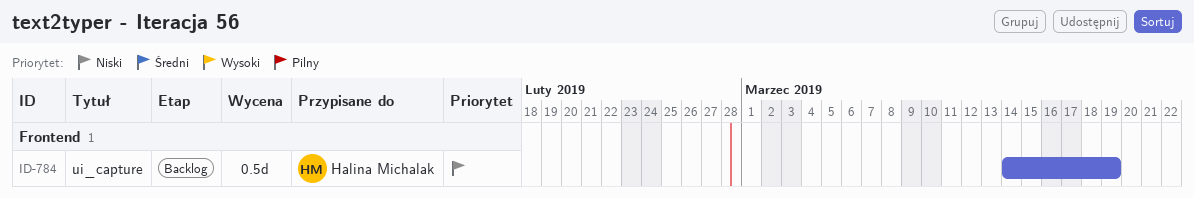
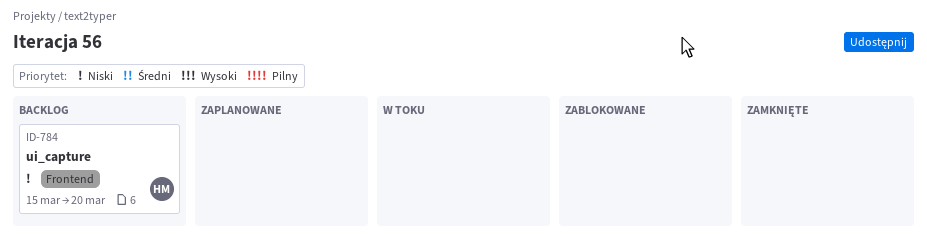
ID-784, start: Mar 14 -> Mar 15
ID-784, due: Mar 19 -> Mar 20

